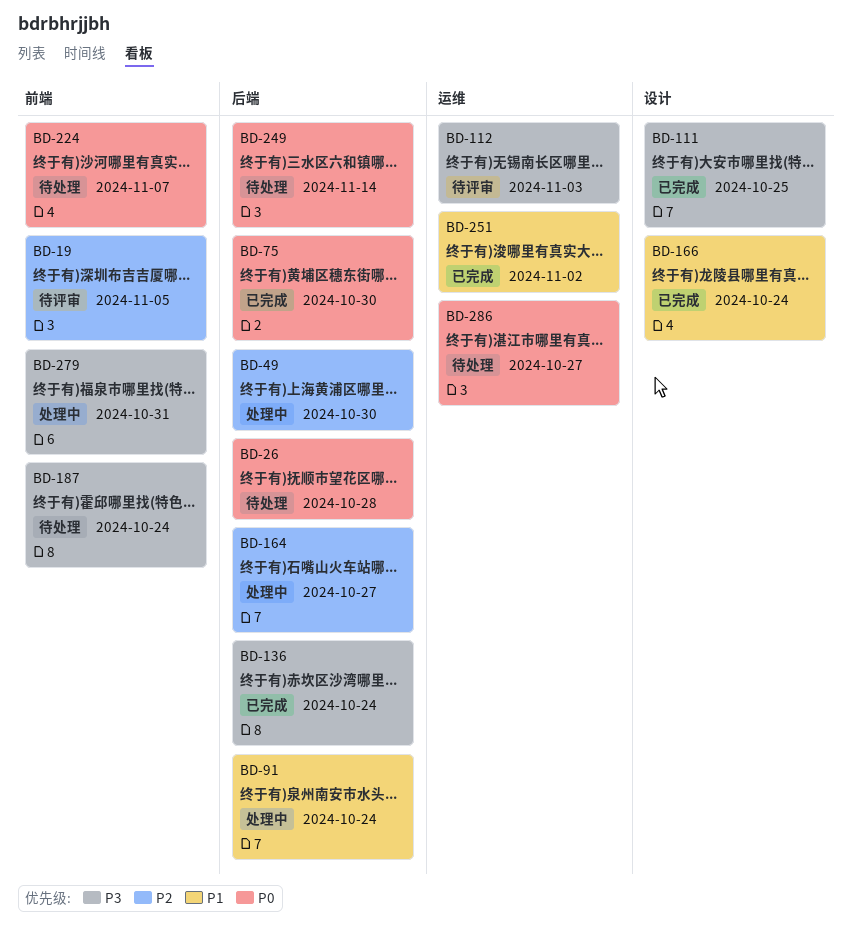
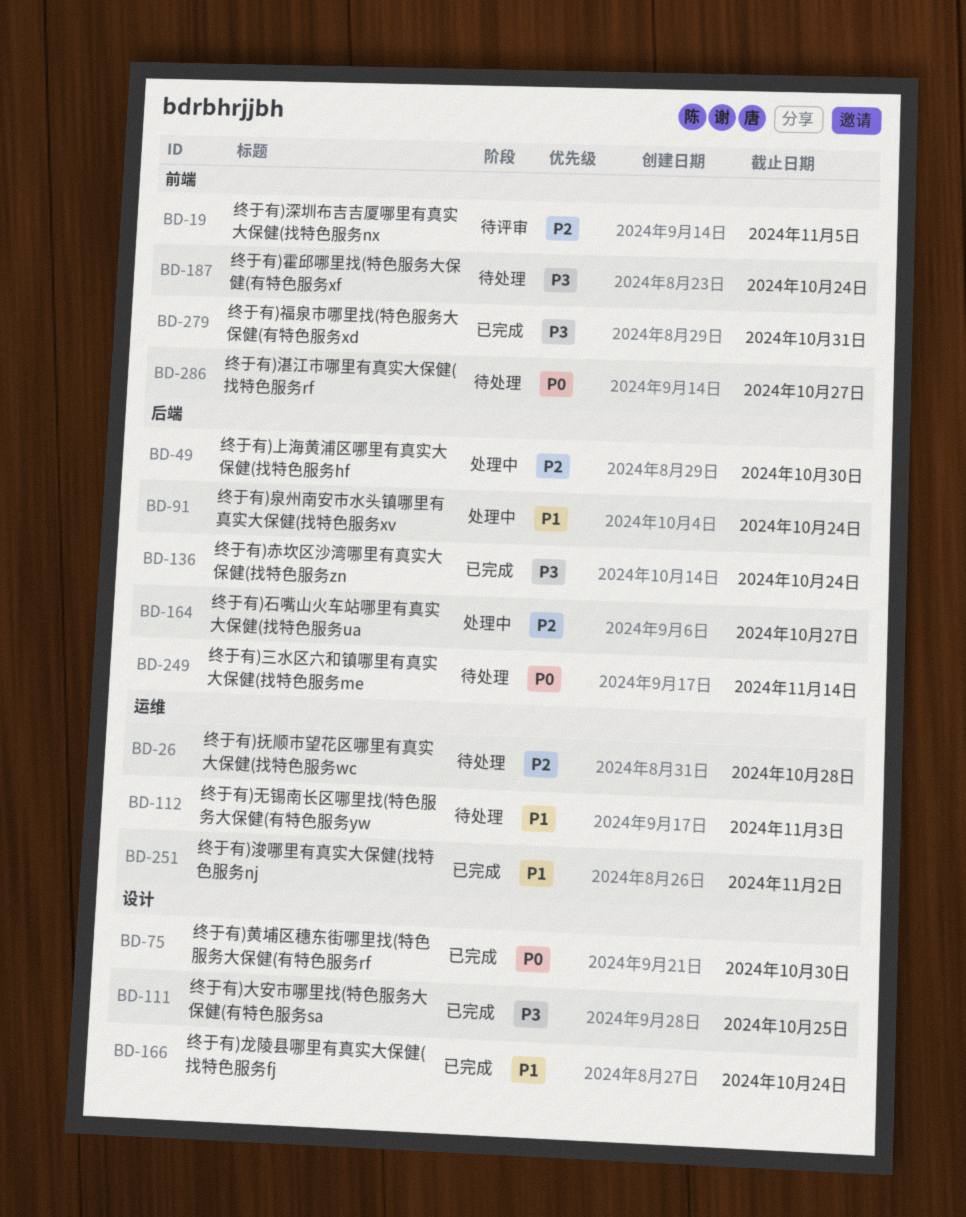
BD-26, priority: P0 -> P2
BD-26, label: 后端 -> 运维
BD-75, label: 后端 -> 设计
BD-112, status: 待评审 -> 待处理
BD-112, priority: P3 -> P1
BD-224: present -> none
BD-279, status: 处理中 -> 已完成
BD-286, label: 运维 -> 前端

